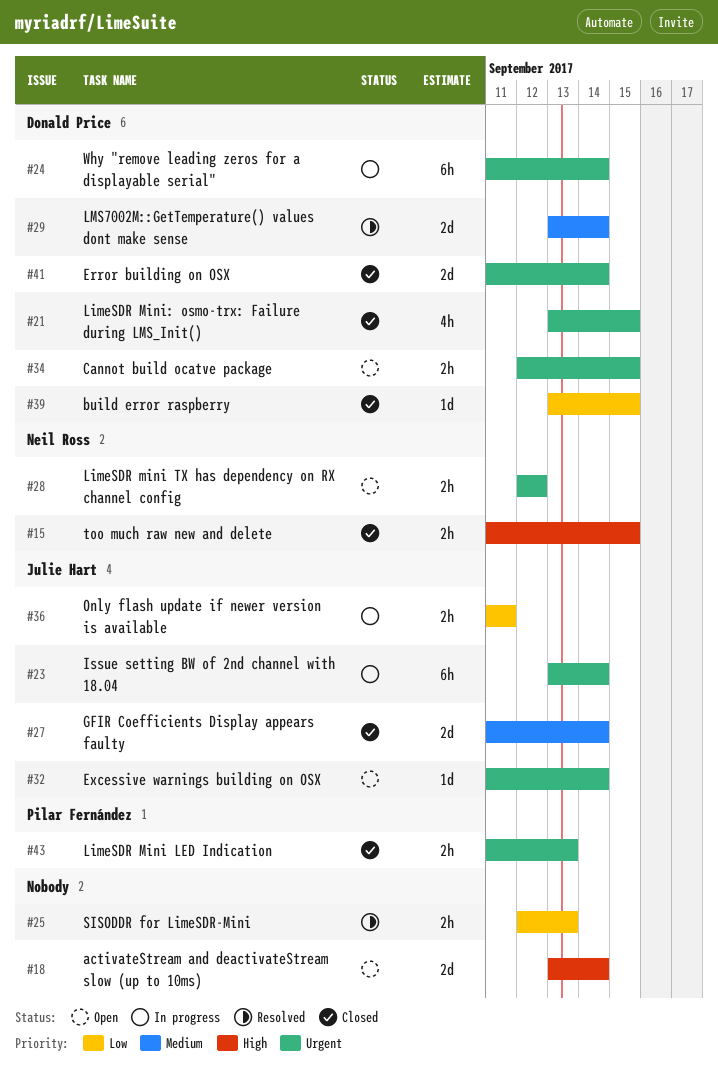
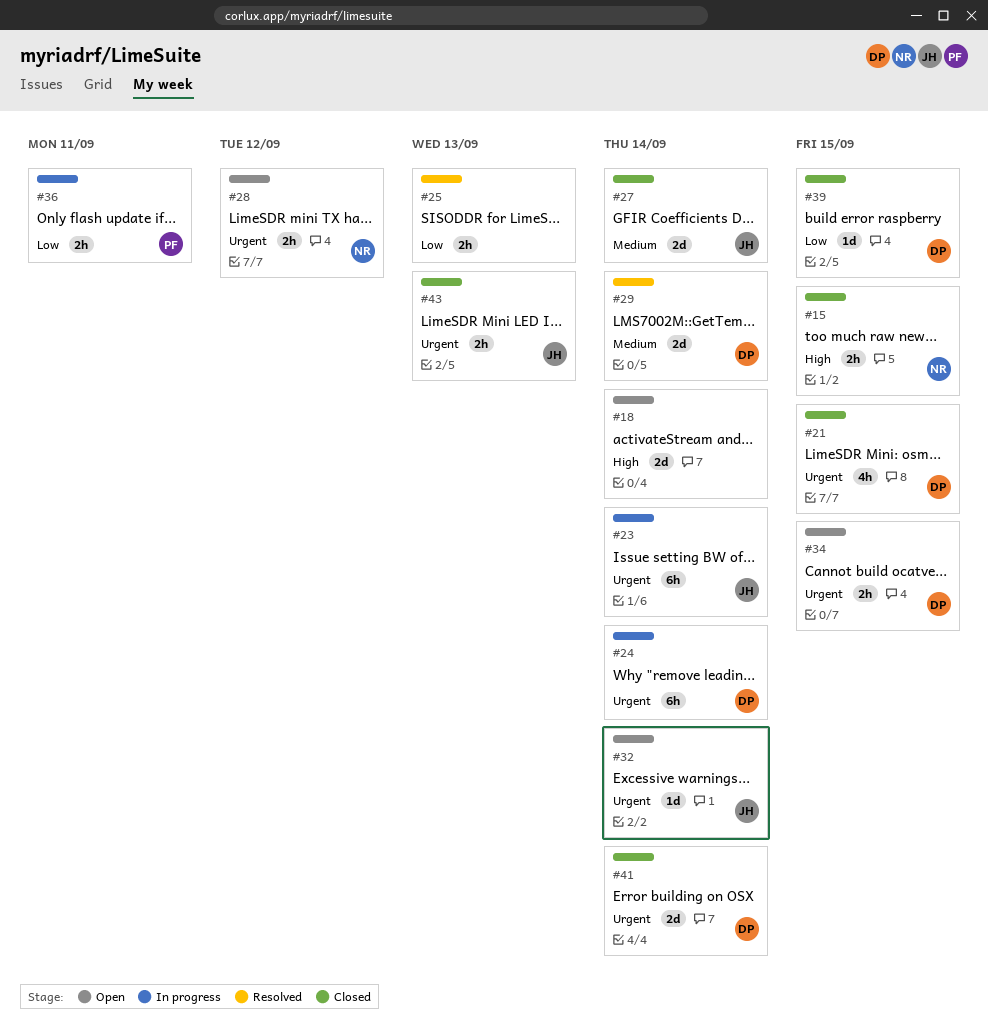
#36, owner: Julie Hart -> Pilar Fernández
#43, owner: Pilar Fernández -> Julie Hart

